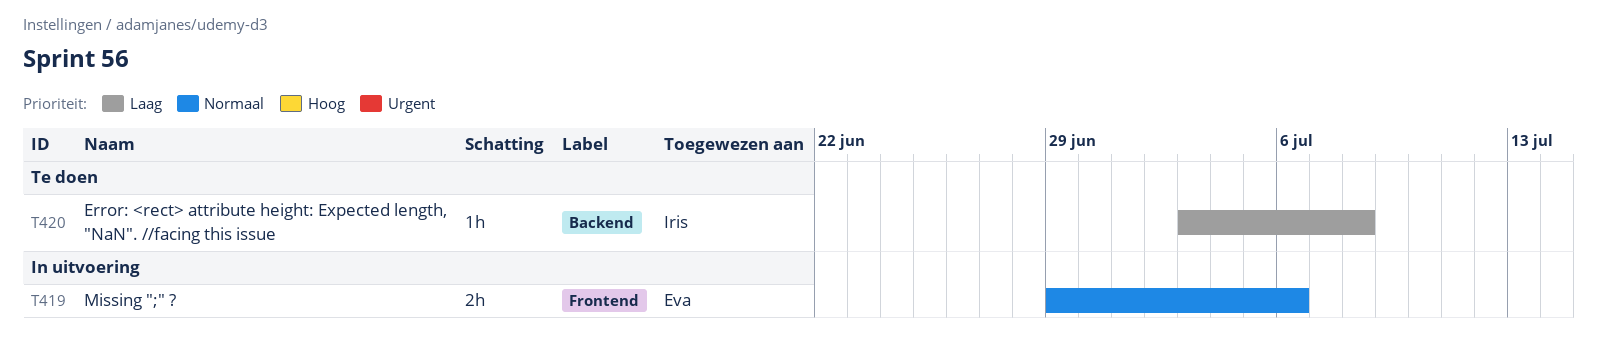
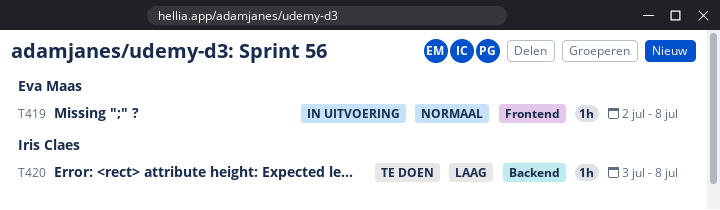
T419, estimate: 2h -> 1h
T419, start: Jun 29 -> Jul 2
T419, due: Jul 6 -> Jul 8

